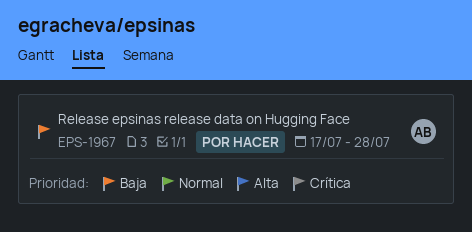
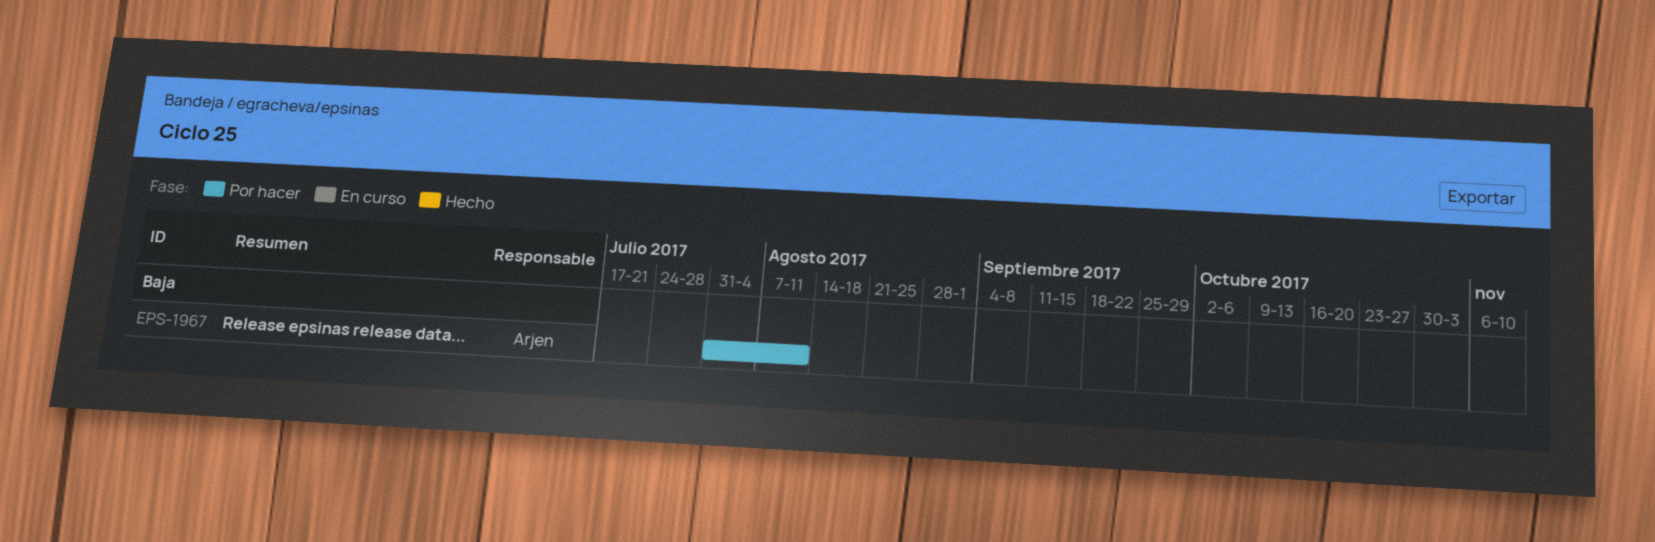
EPS-1967, start: Jul 17 -> Jul 31
EPS-1967, due: Jul 28 -> Aug 11

